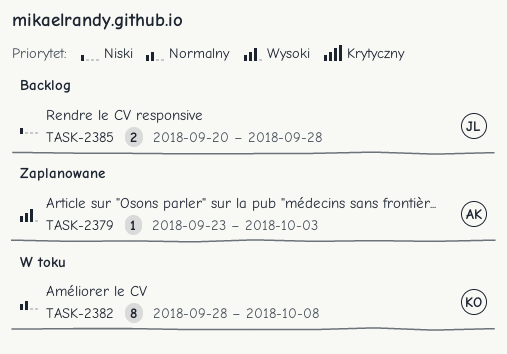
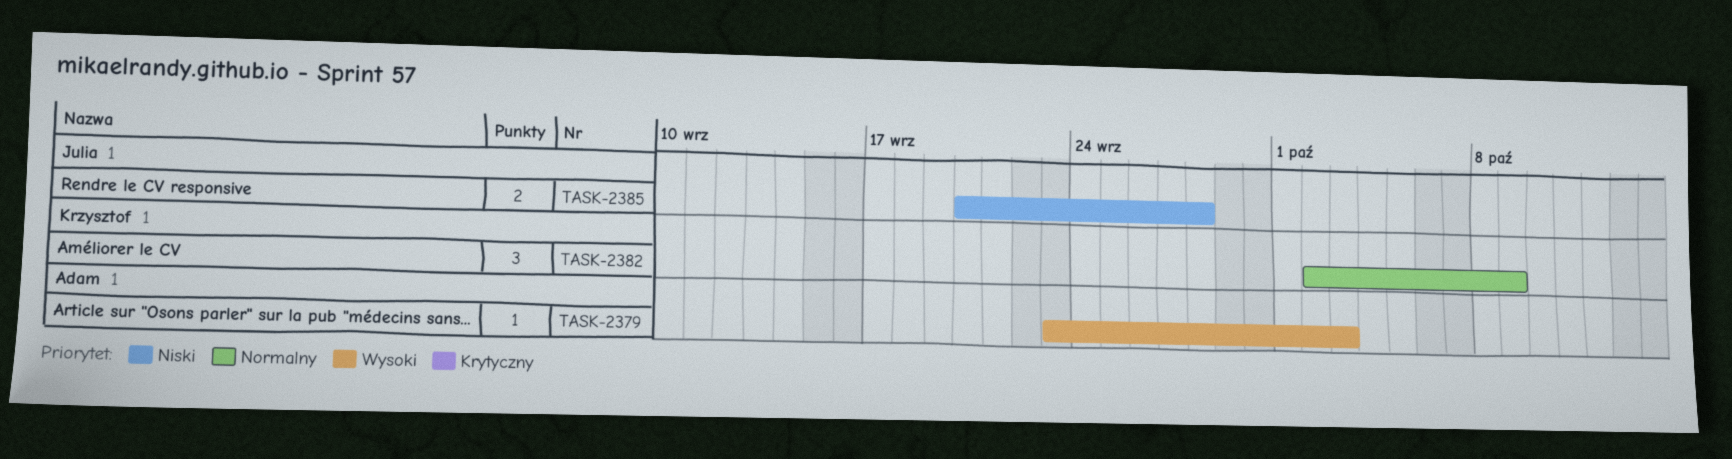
TASK-2382, estimate: 8 -> 3
TASK-2382, start: Sep 28 -> Oct 2
TASK-2382, due: Oct 8 -> Oct 9

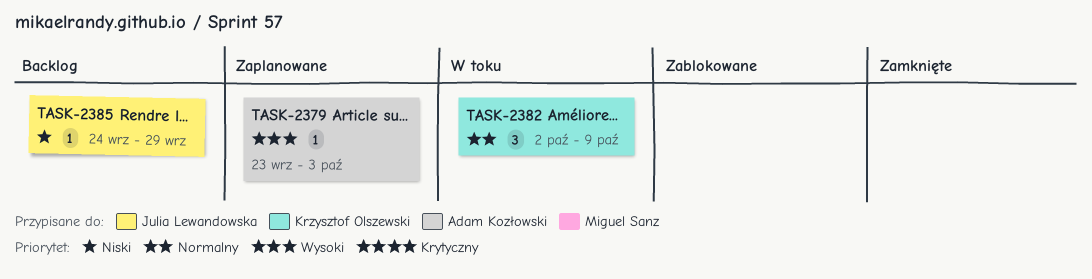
TASK-2385, estimate: 2 -> 1
TASK-2385, start: Sep 20 -> Sep 24
TASK-2385, due: Sep 28 -> Sep 29

